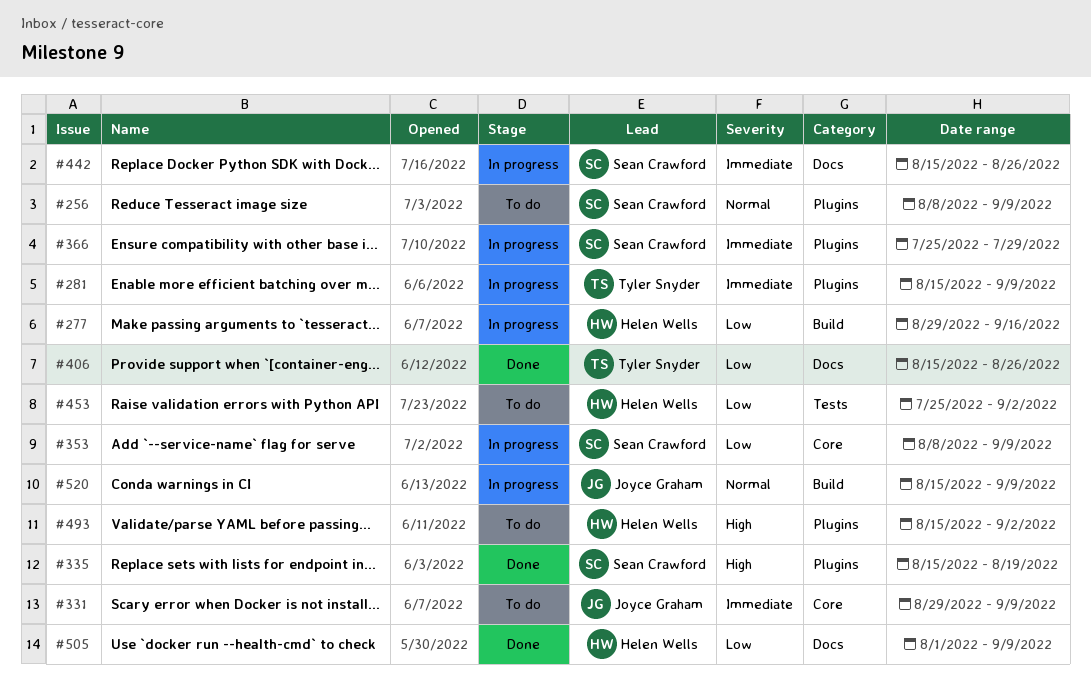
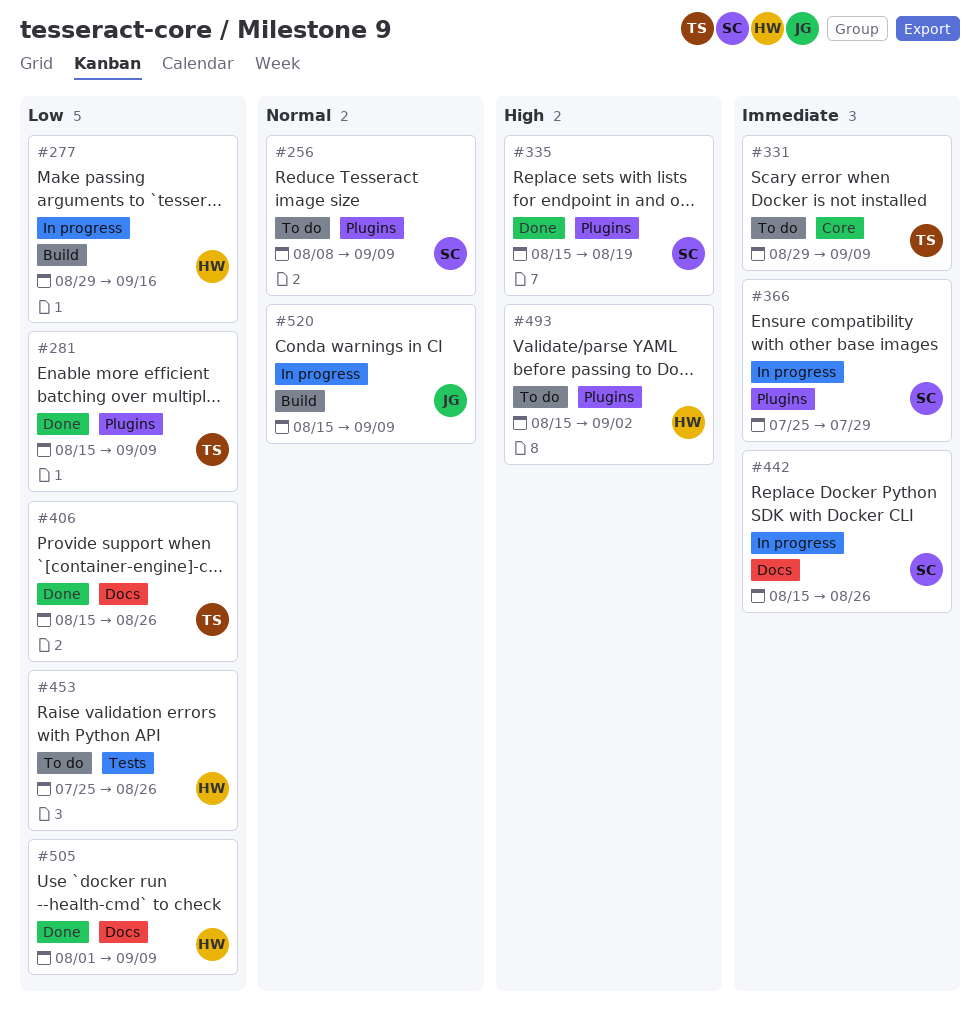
#281, status: In progress -> Done
#281, priority: Immediate -> Low
#331, owner: Joyce Graham -> Tyler Snyder
#353: present -> none
#453, due: Sep 2 -> Aug 26

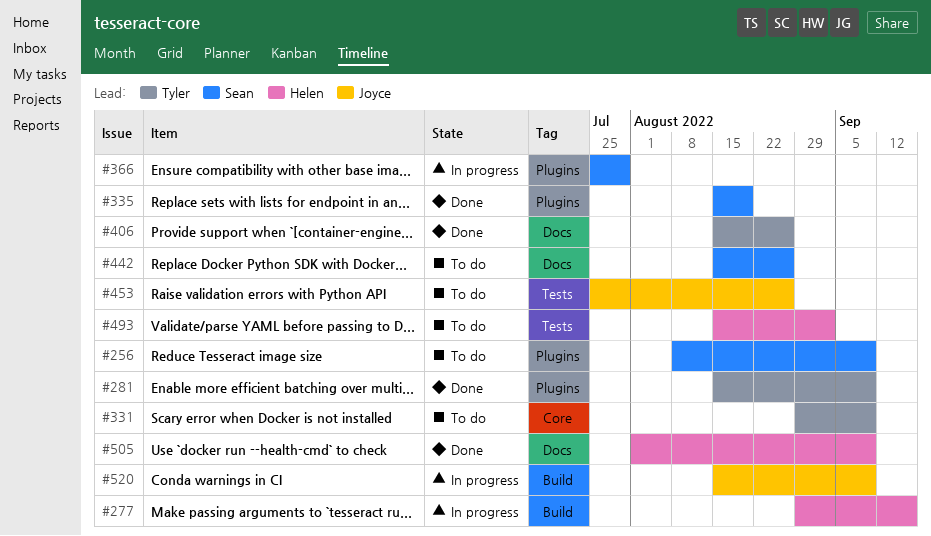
#442, status: In progress -> To do
#453, owner: Helen -> Joyce
#493, label: Plugins -> Tests

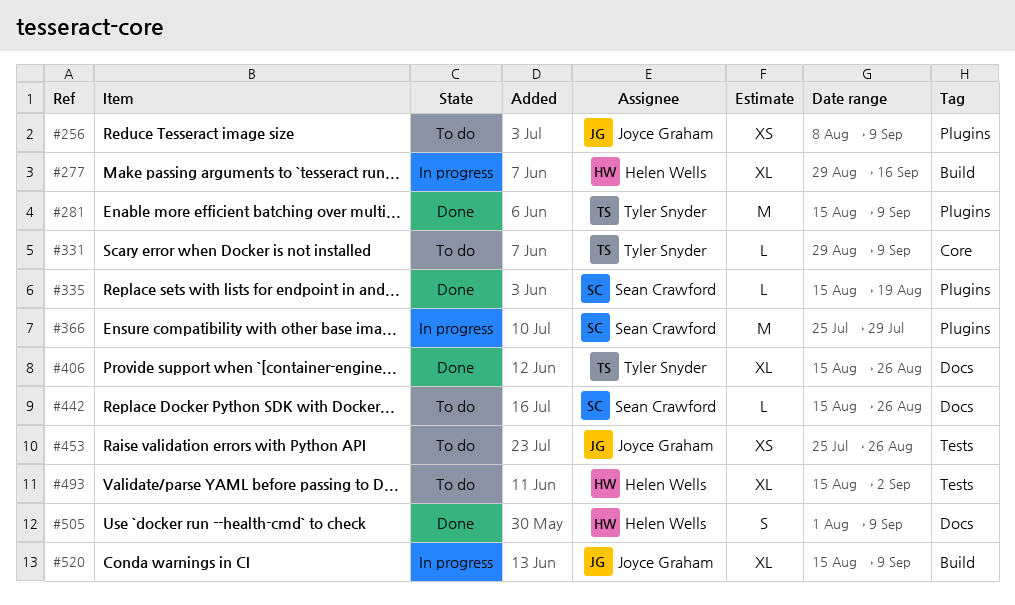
#256, owner: Sean Crawford -> Joyce Graham

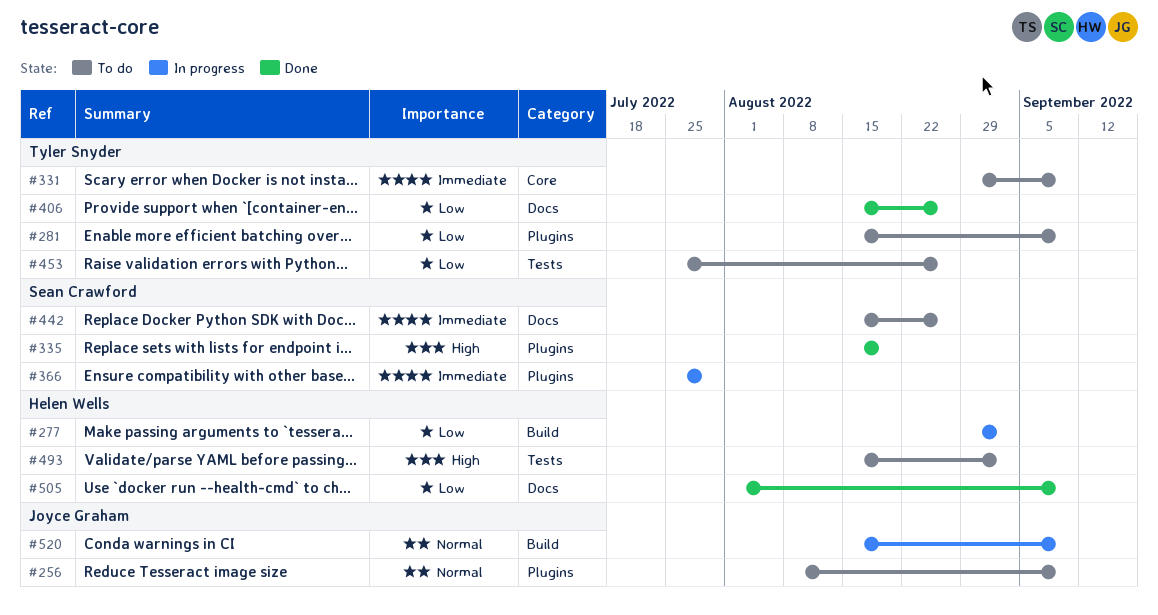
#277, due: Sep 16 -> Sep 2
#281, status: Done -> To do
#453, owner: Joyce Graham -> Tyler Snyder

